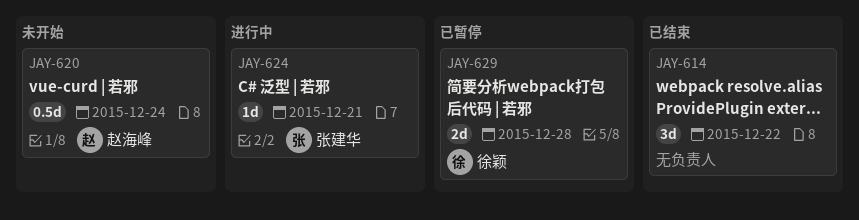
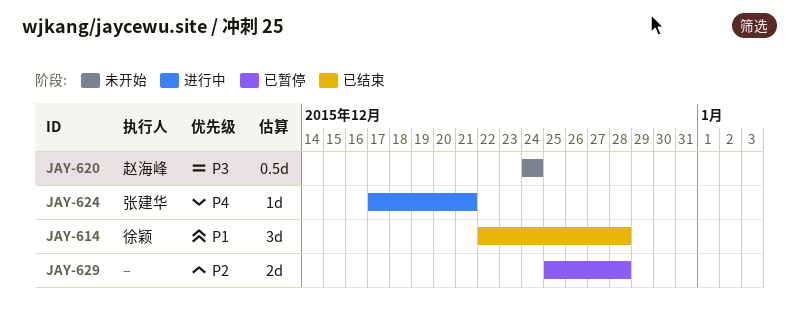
JAY-614, owner: none -> 徐颖
JAY-614, due: Dec 22 -> Dec 28
JAY-629, owner: 徐颖 -> none

